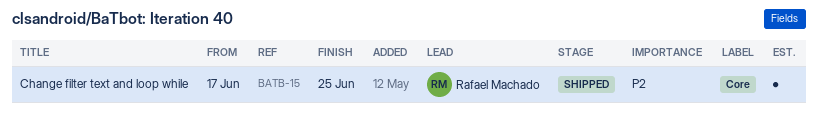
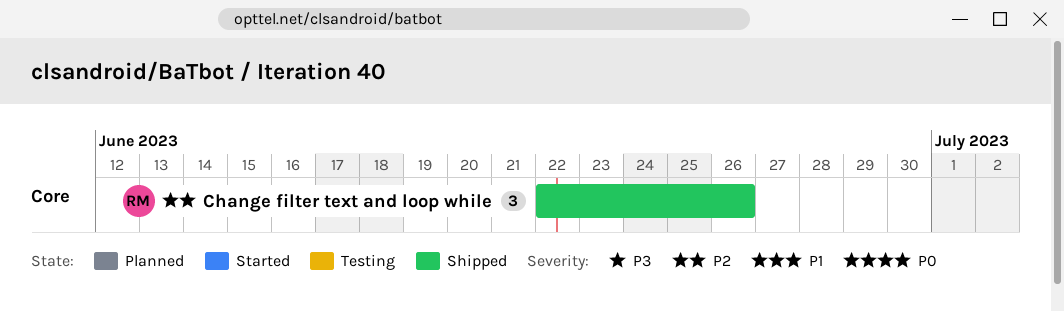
Change filter text and loop while, estimate: 1 -> 3
Change filter text and loop while, start: Jun 17 -> Jun 22
Change filter text and loop while, due: Jun 25 -> Jun 26

